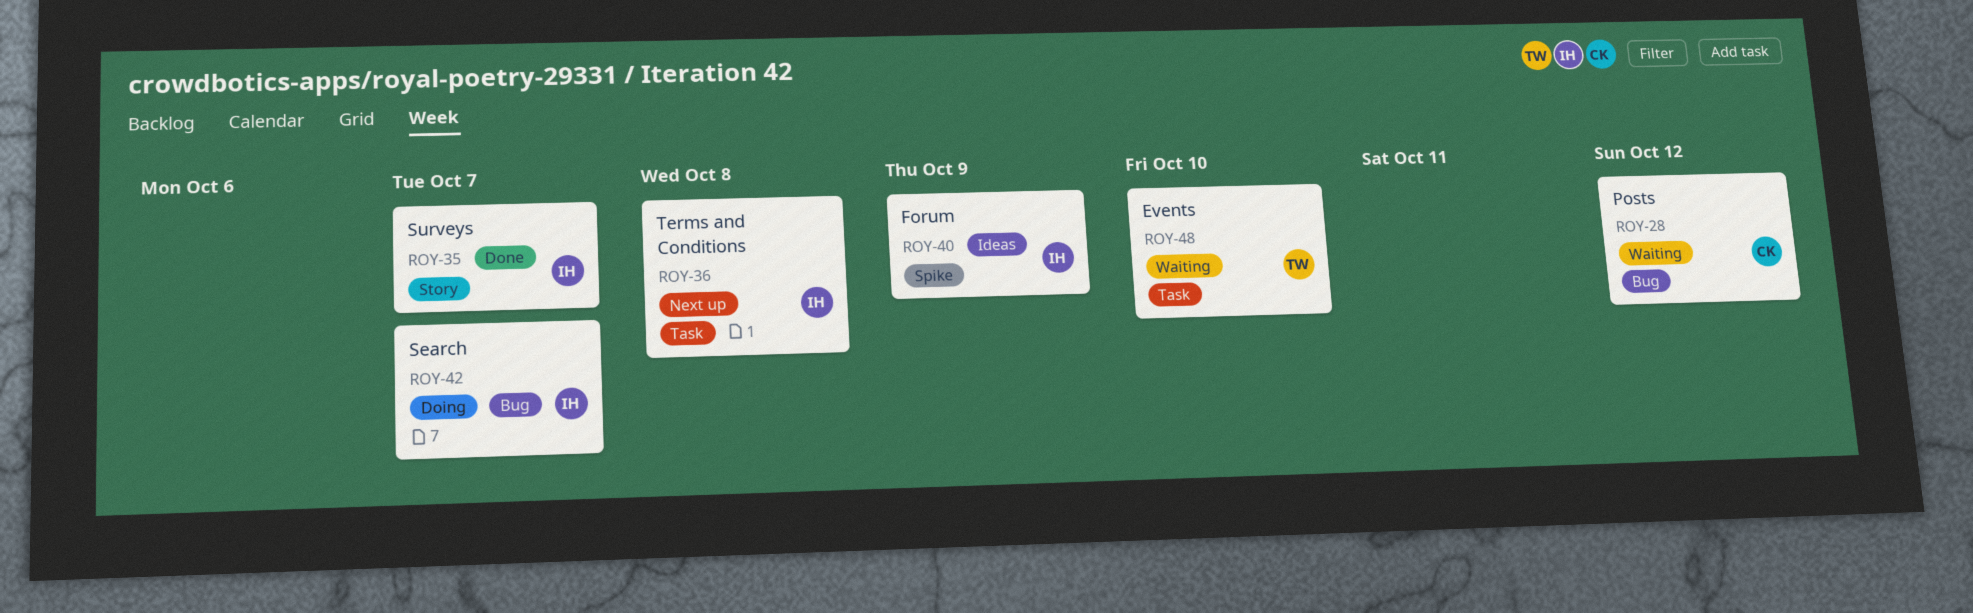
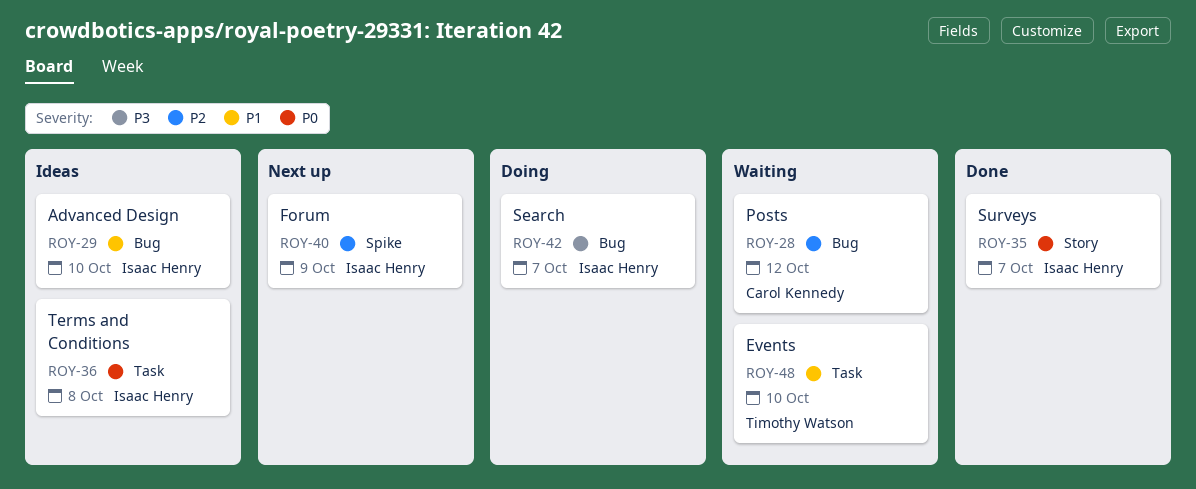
ROY-29: none -> present
ROY-36, status: Next up -> Ideas
ROY-40, status: Ideas -> Next up

